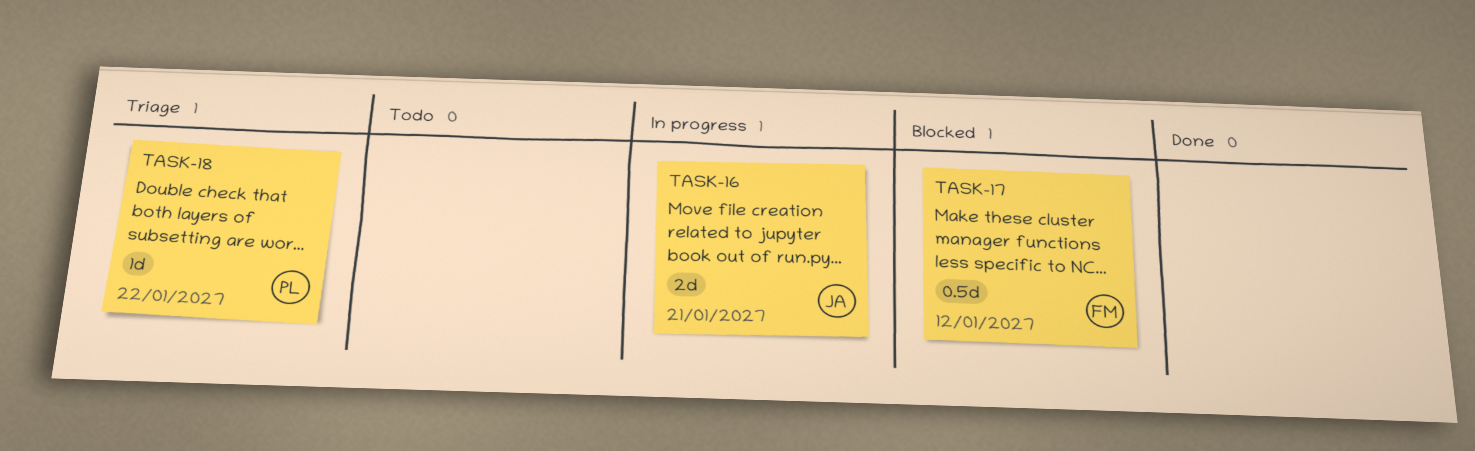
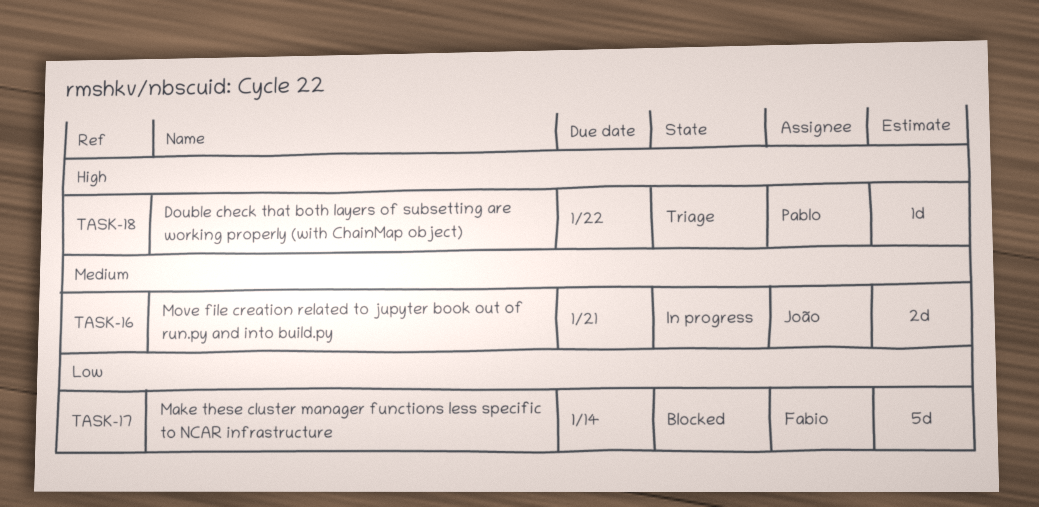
TASK-17, estimate: 0.5d -> 5d
TASK-17, due: Jan 12 -> Jan 14

